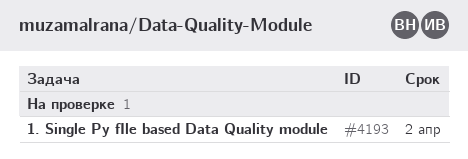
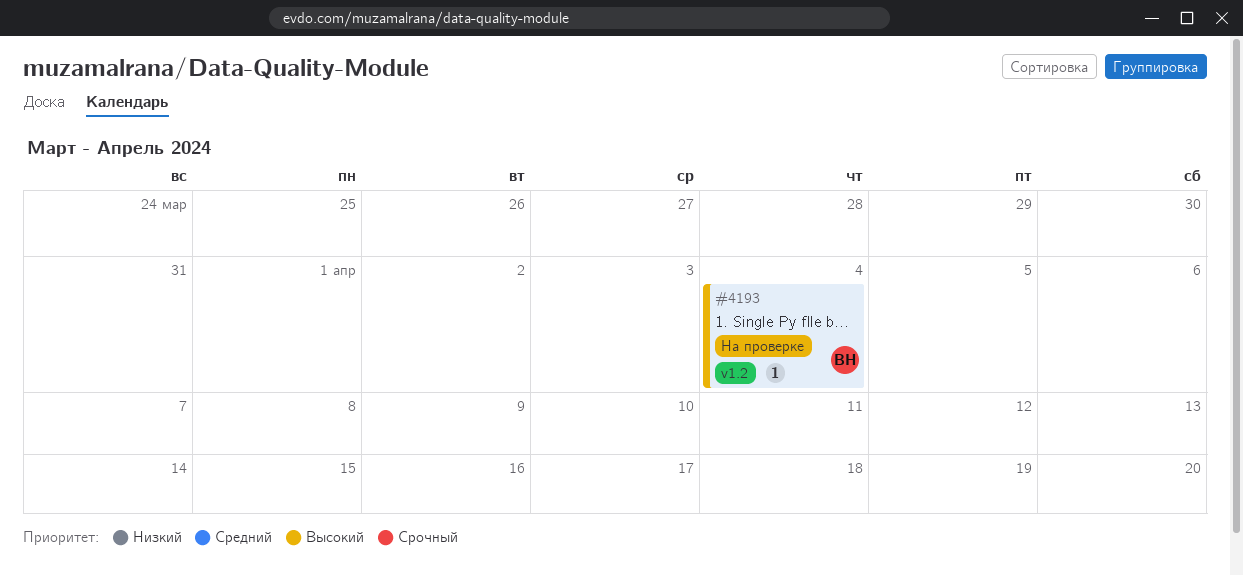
#4193, due: Apr 2 -> Apr 4

